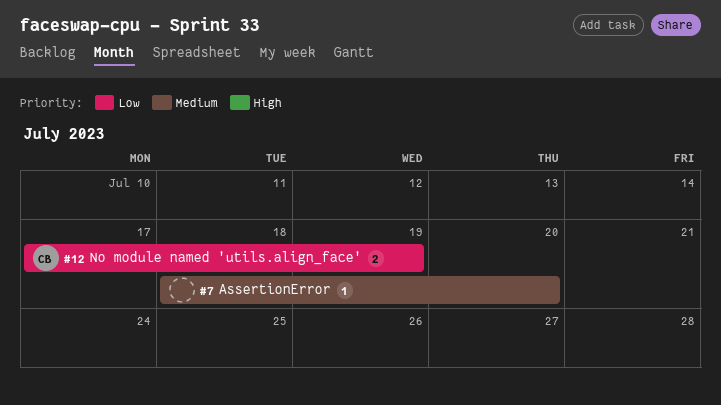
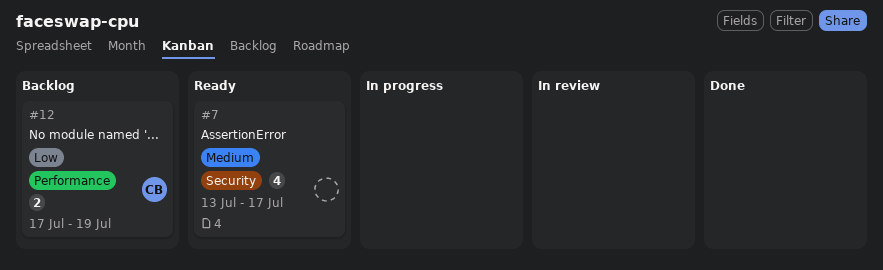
#7, estimate: 1 -> 4
#7, start: Jul 18 -> Jul 13
#7, due: Jul 20 -> Jul 17

